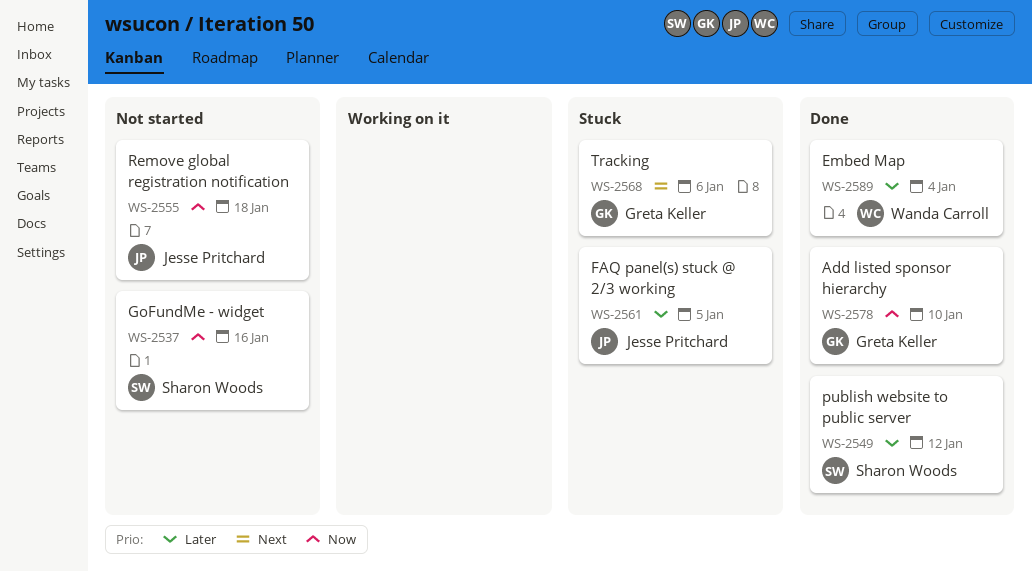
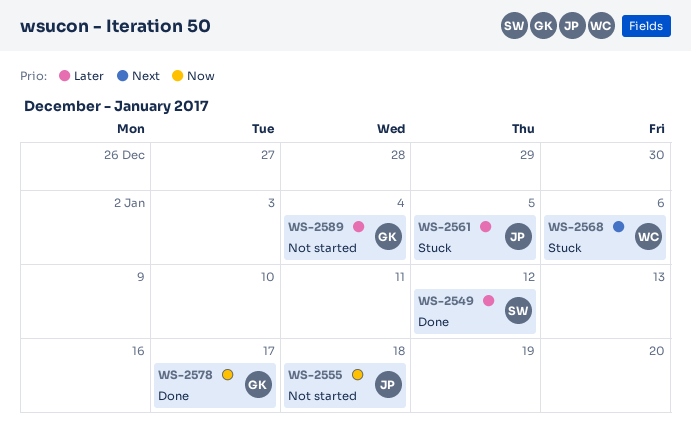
WS-2537: present -> none
WS-2568, owner: Greta Keller -> Wanda Carroll
WS-2578, due: Jan 10 -> Jan 17
WS-2589, status: Done -> Not started
WS-2589, owner: Wanda Carroll -> Greta Keller

